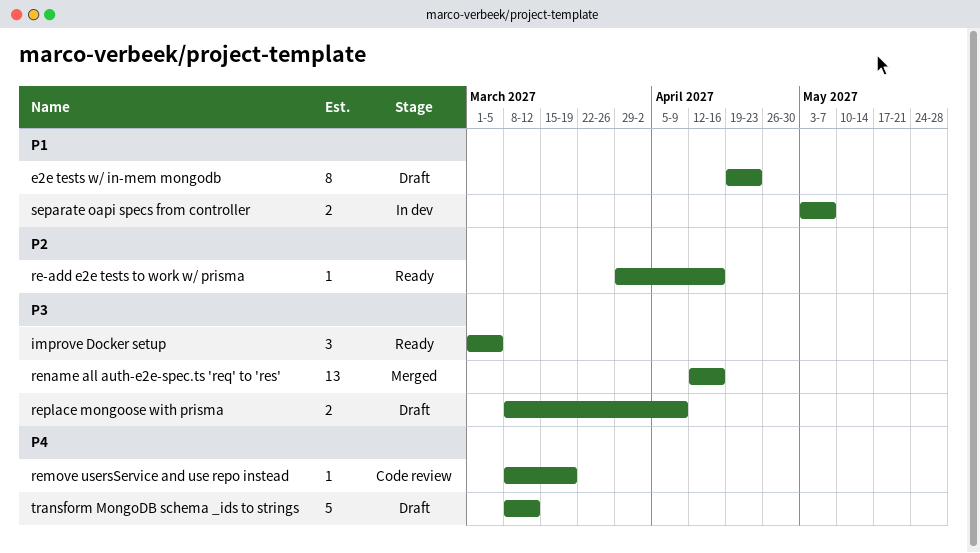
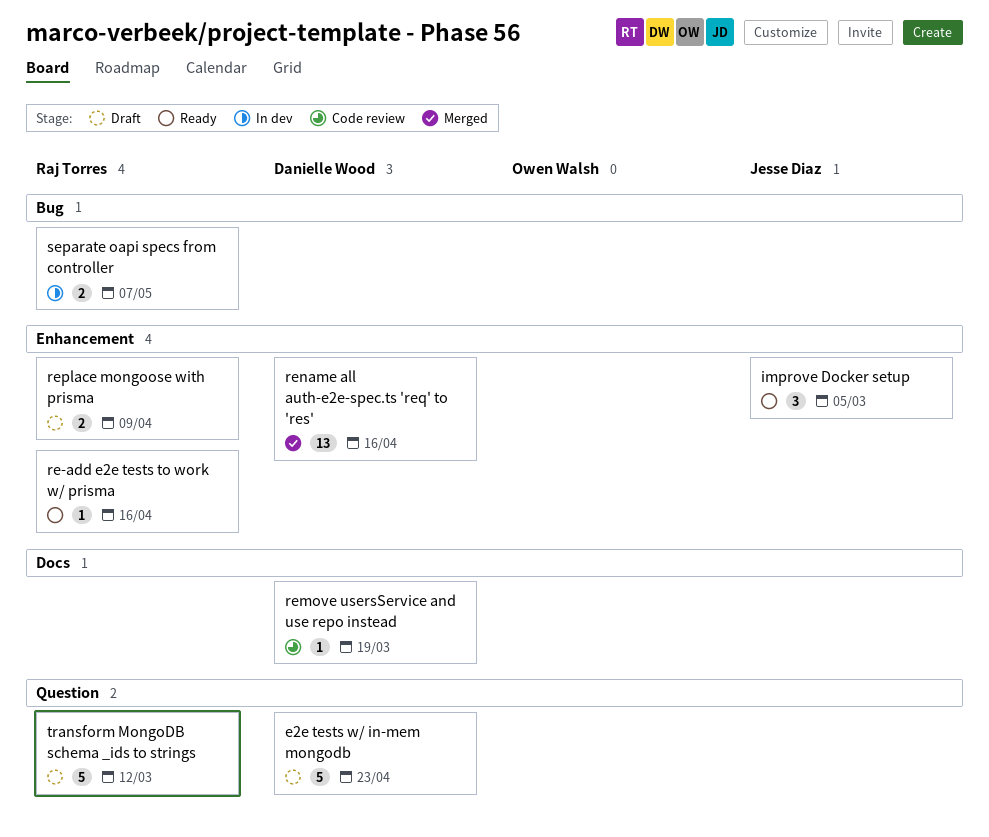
e2e tests w/ in-mem mongodb, estimate: 8 -> 5

